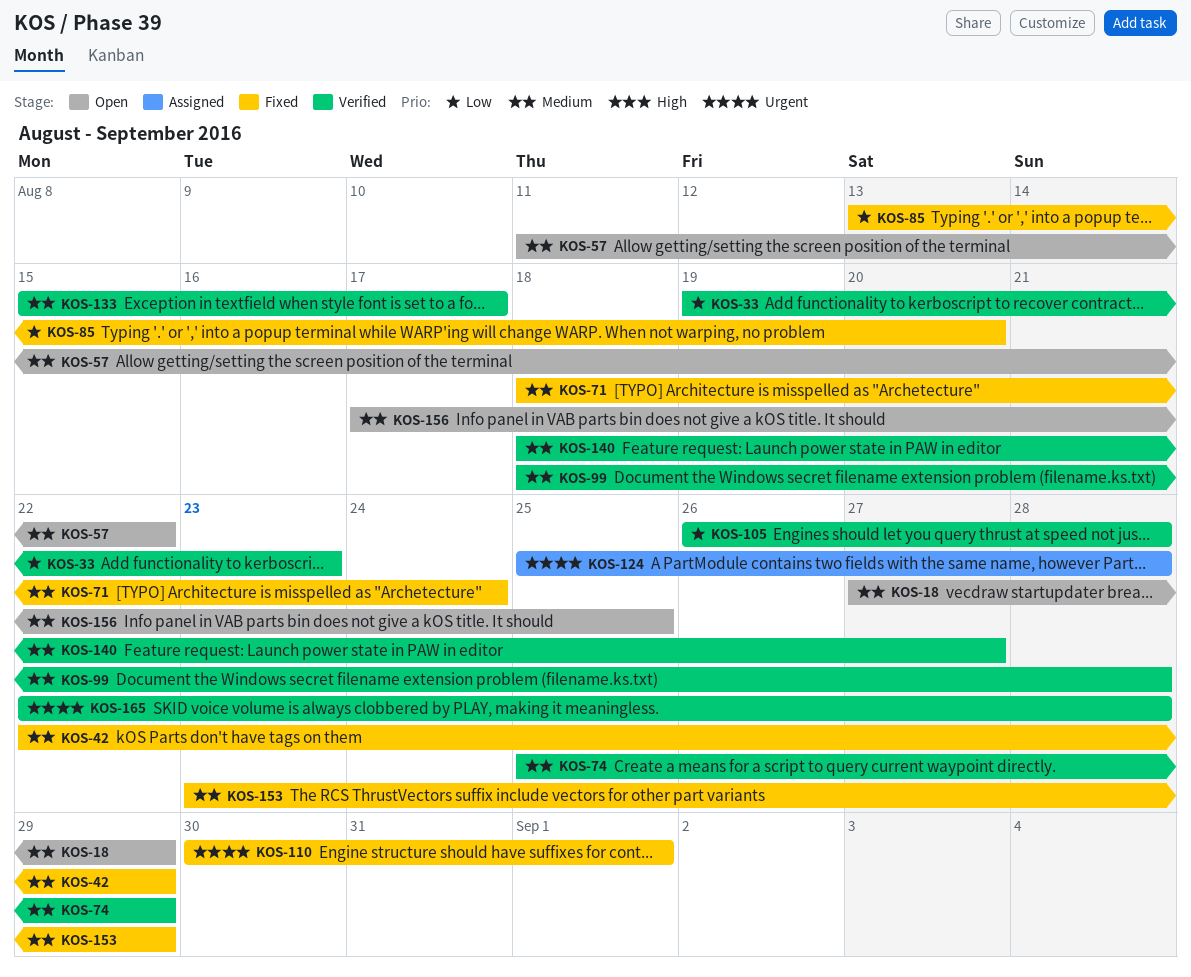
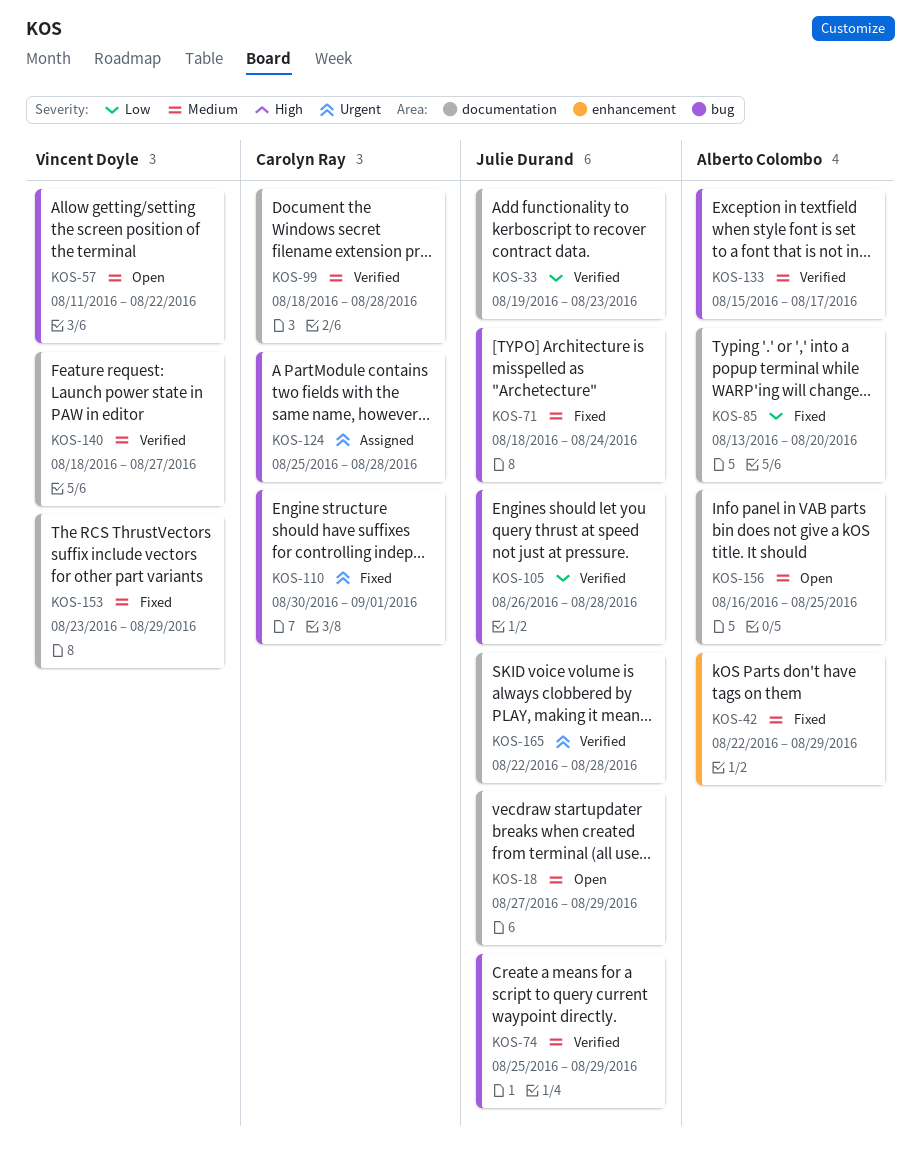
KOS-156, start: Aug 17 -> Aug 16

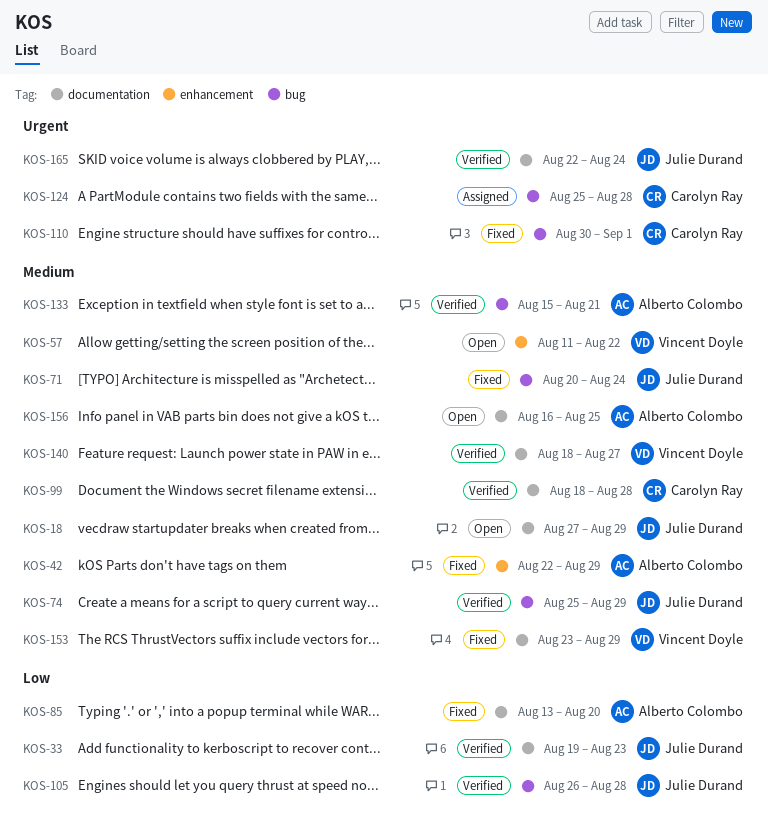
KOS-57, label: bug -> enhancement
KOS-71, start: Aug 18 -> Aug 20
KOS-133, due: Aug 17 -> Aug 21
KOS-165, due: Aug 28 -> Aug 24

